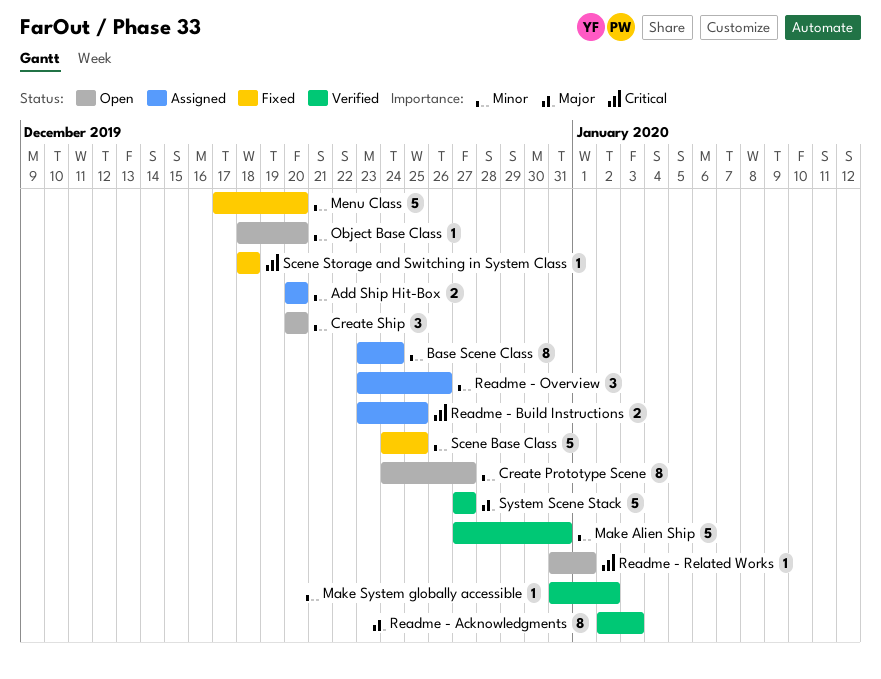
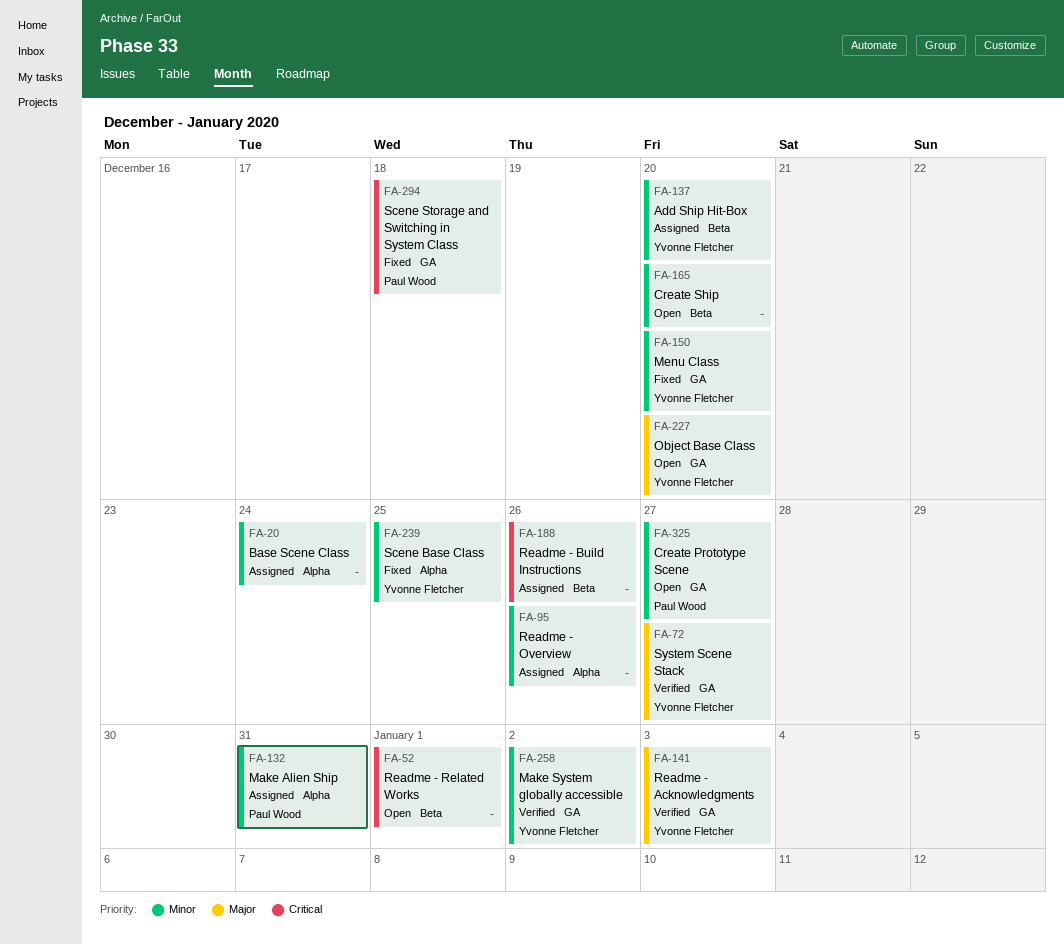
Make Alien Ship, status: Verified -> Assigned
Object Base Class, priority: Minor -> Major
Readme - Build Instructions, due: Dec 25 -> Dec 26

